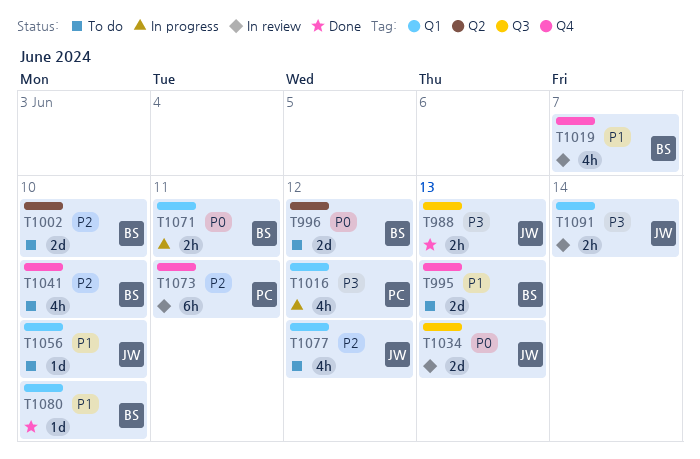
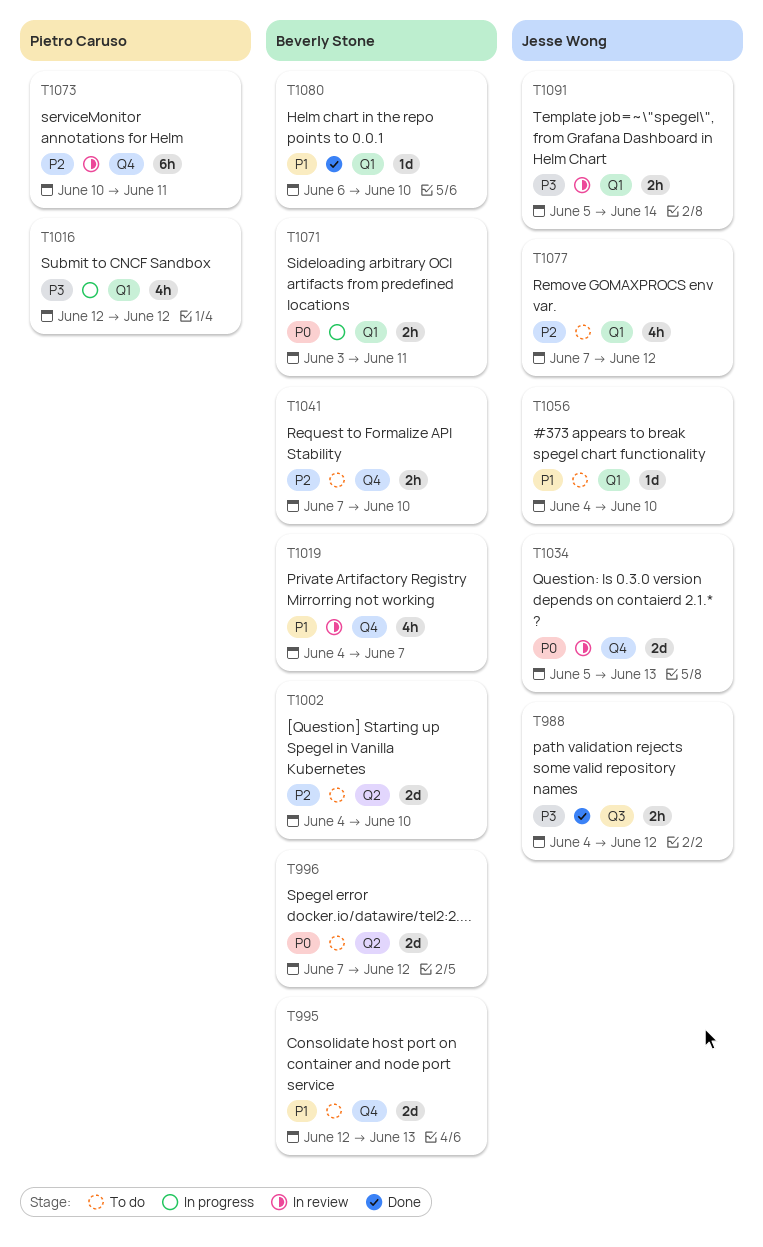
T988, due: Jun 13 -> Jun 12
T1034, label: Q3 -> Q4
T1041, estimate: 4h -> 2h

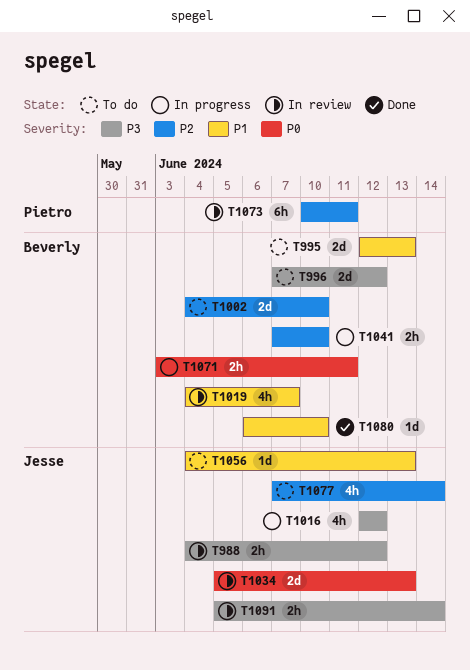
T988, status: Done -> In review
T996, priority: P0 -> P3
T1016, owner: Pietro Caruso -> Jesse Wong
T1041, status: To do -> In progress
T1056, due: Jun 10 -> Jun 13
T1077, due: Jun 12 -> Jun 14

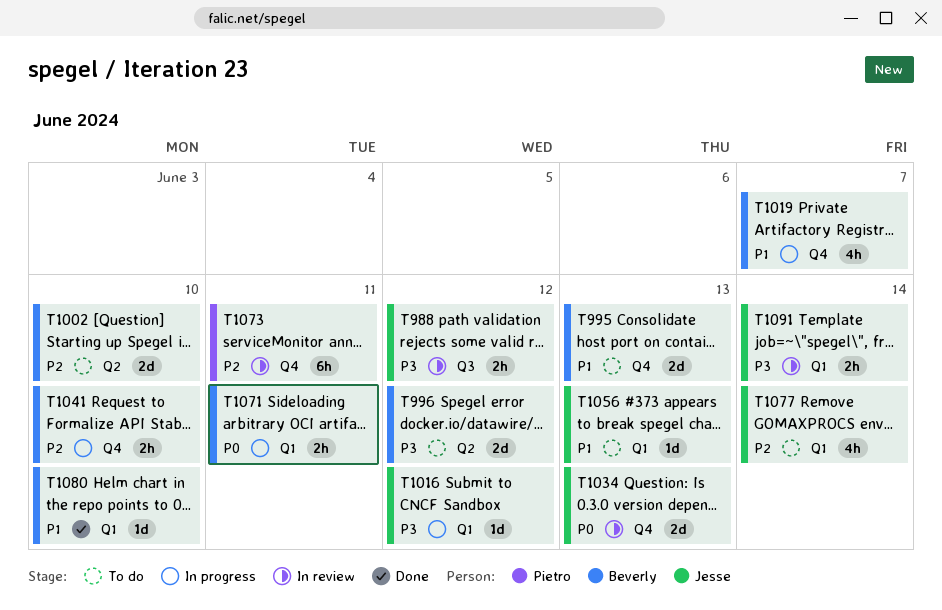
T1016, estimate: 4h -> 1d
T1019, status: In review -> In progress

